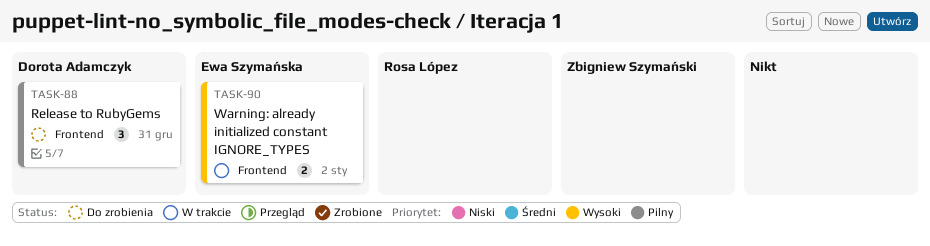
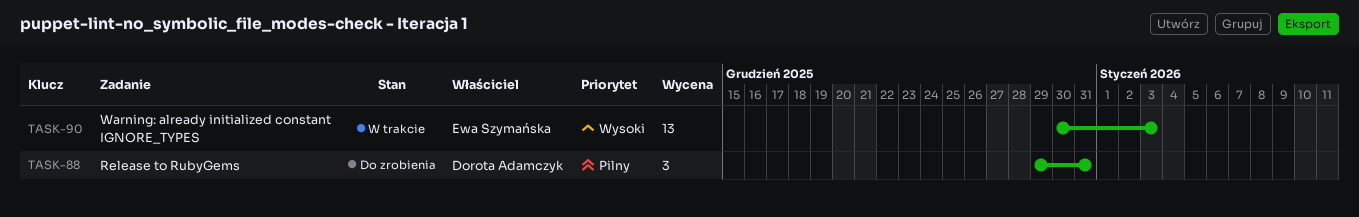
TASK-90, estimate: 2 -> 13
TASK-90, due: Jan 2 -> Jan 3

